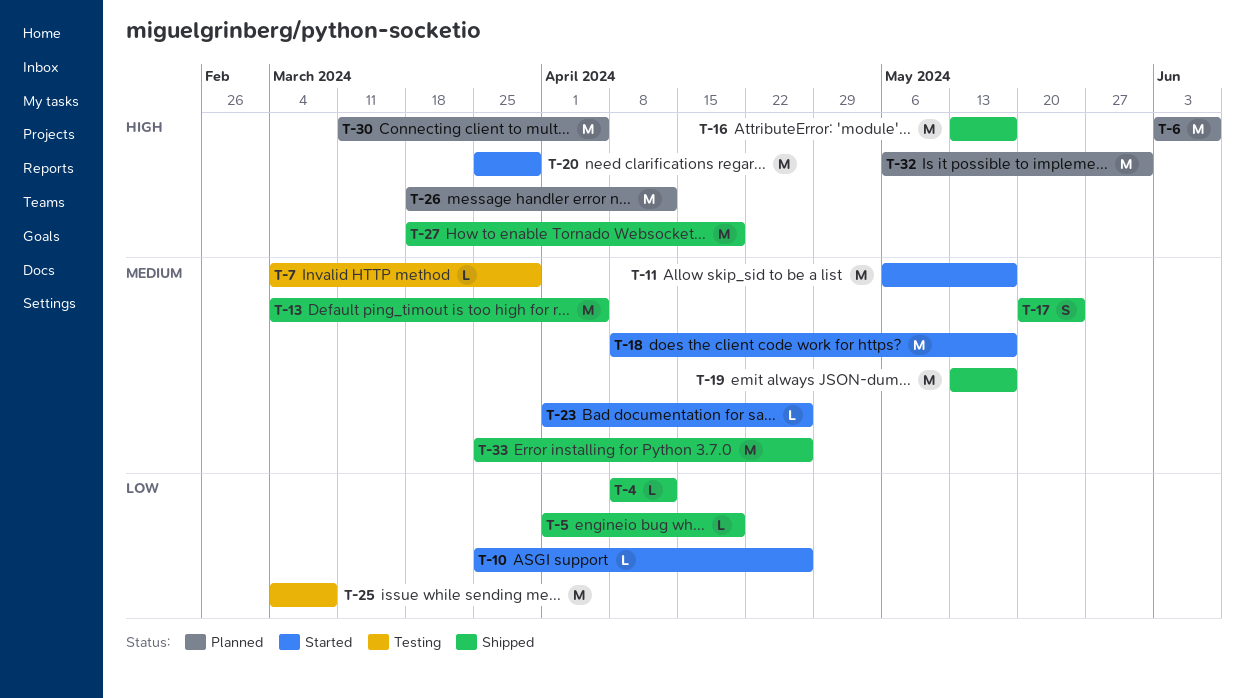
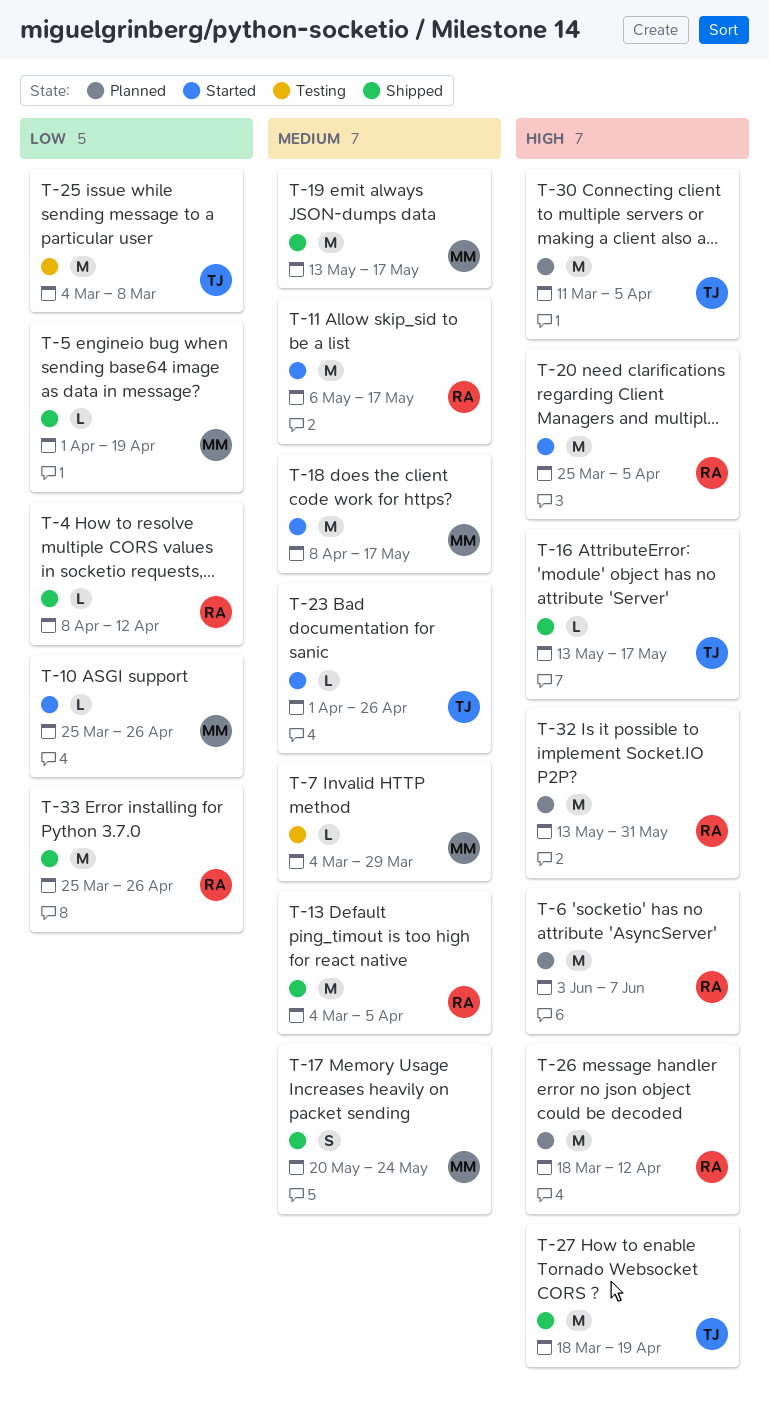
T-16, estimate: M -> L
T-20, due: Mar 29 -> Apr 5
T-32, start: May 6 -> May 13
T-33, priority: Medium -> Low

